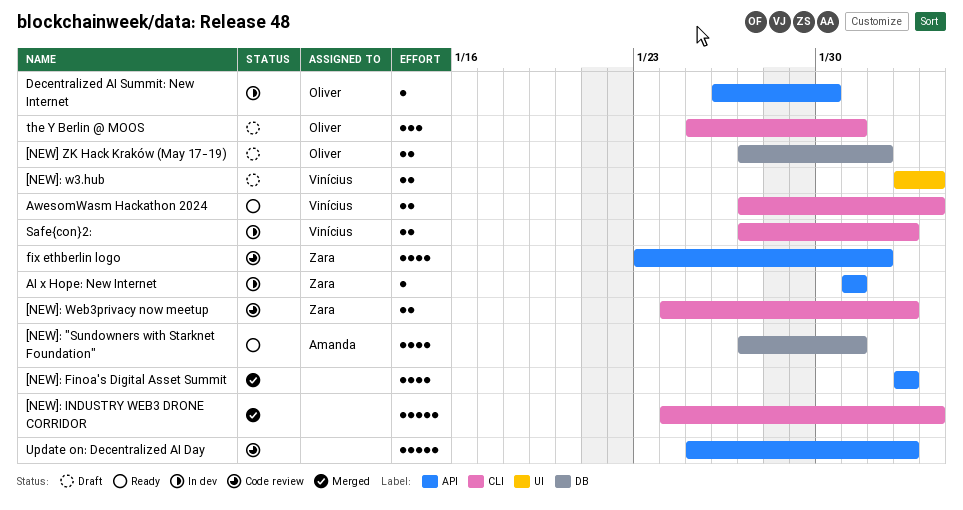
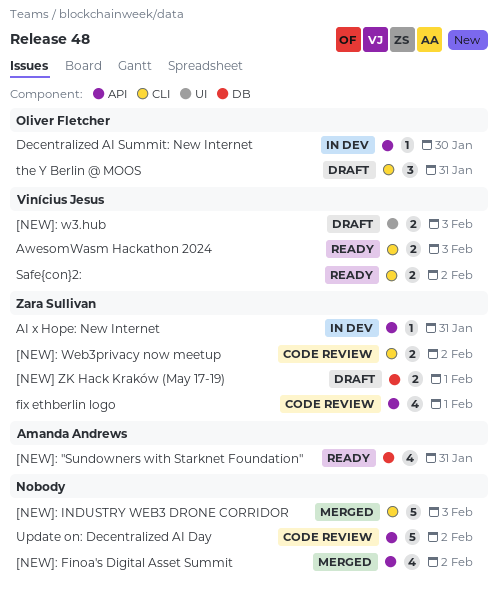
[NEW] ZK Hack Kraków (May 17-19), owner: Oliver Fletcher -> Zara Sullivan
Safe{con}2:, status: In dev -> Ready

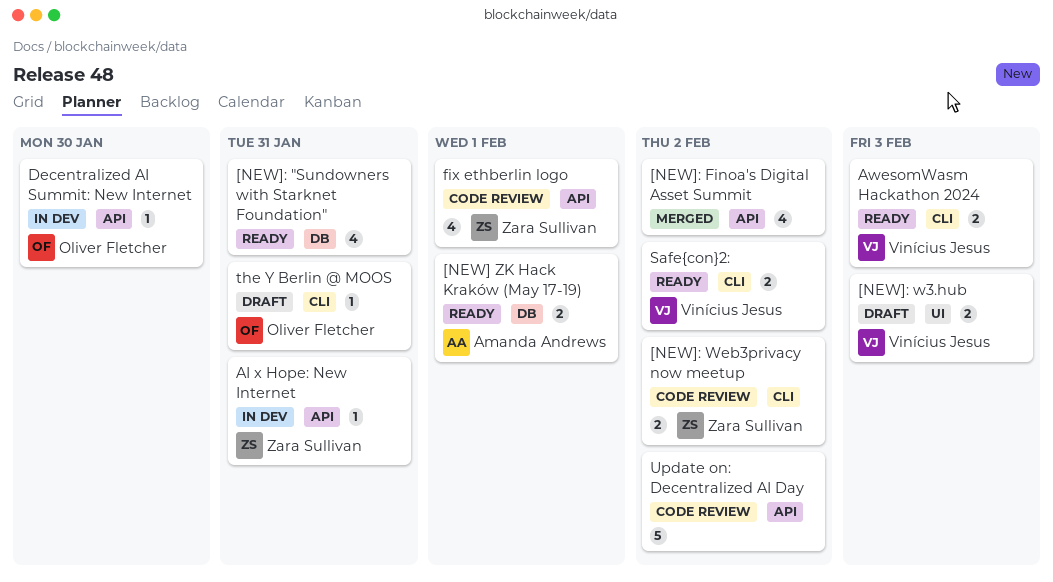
[NEW] ZK Hack Kraków (May 17-19), status: Draft -> Ready
[NEW] ZK Hack Kraków (May 17-19), owner: Zara Sullivan -> Amanda Andrews
[NEW]: "Sundowners with Starknet Foundation", owner: Amanda Andrews -> none
[NEW]: INDUSTRY WEB3 DRONE CORRIDOR: present -> none
the Y Berlin @ MOOS, estimate: 3 -> 1

